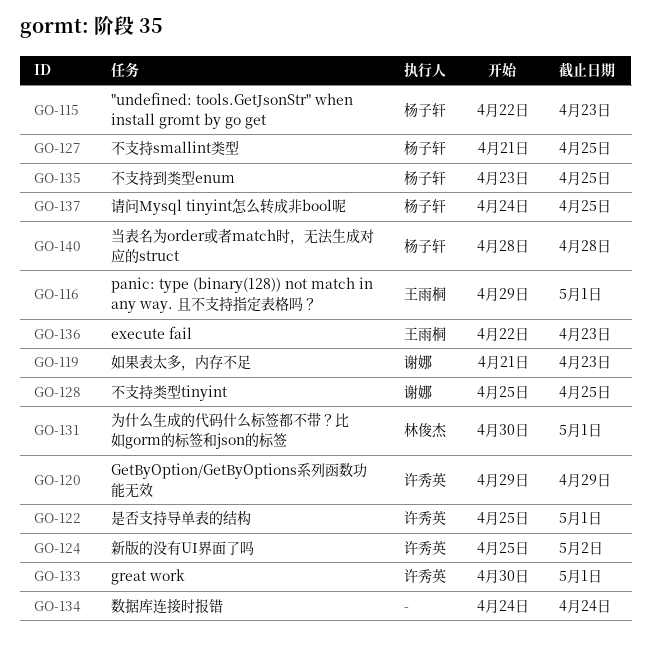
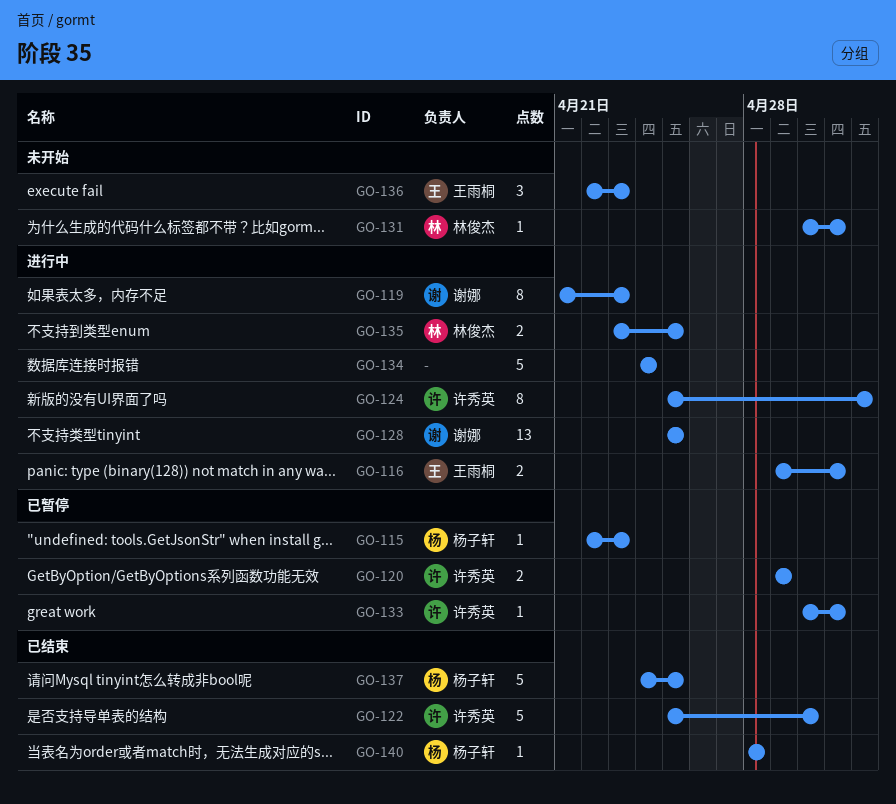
GO-122, due: May 1 -> Apr 30
GO-127: present -> none
GO-135, owner: 杨子轩 -> 林俊杰

